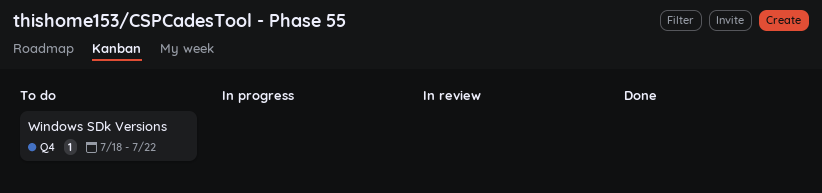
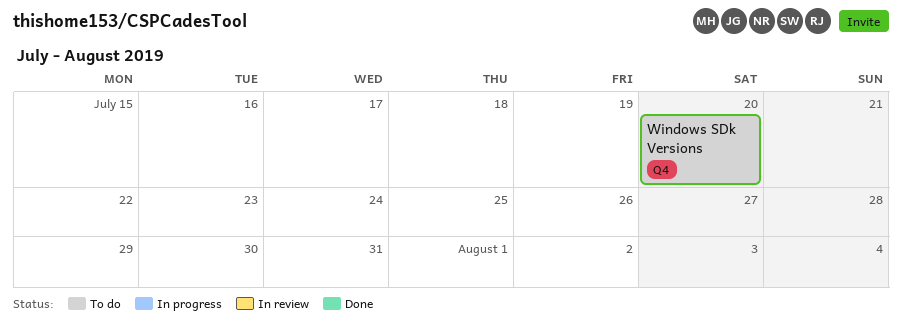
Windows SDk Versions, due: Jul 22 -> Jul 20

